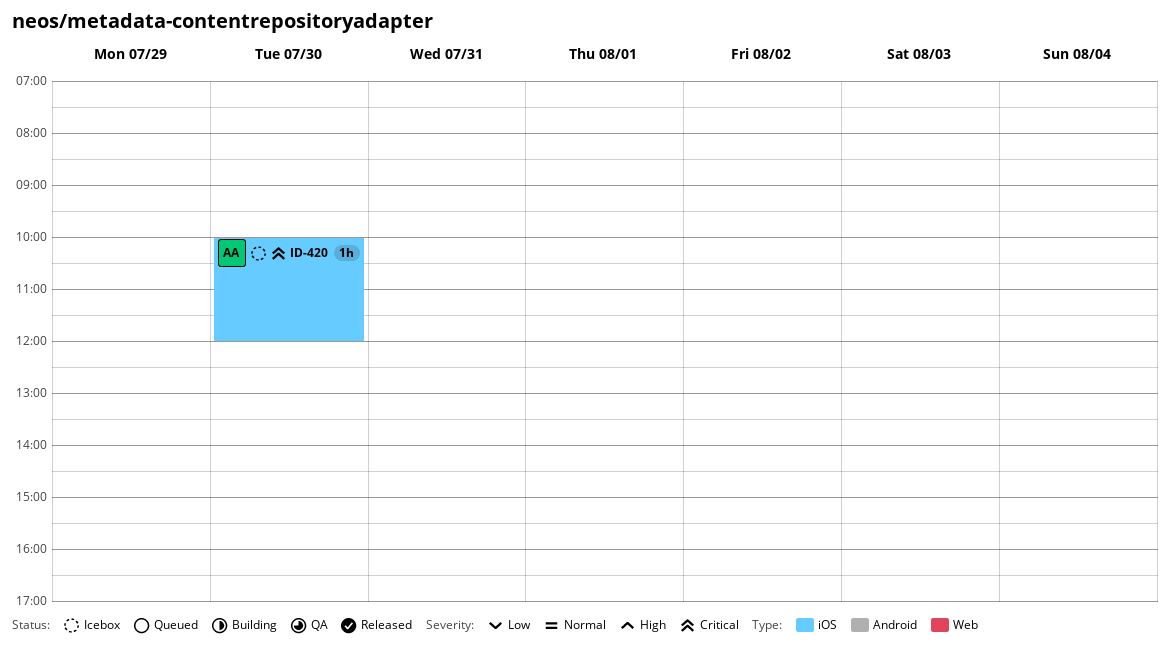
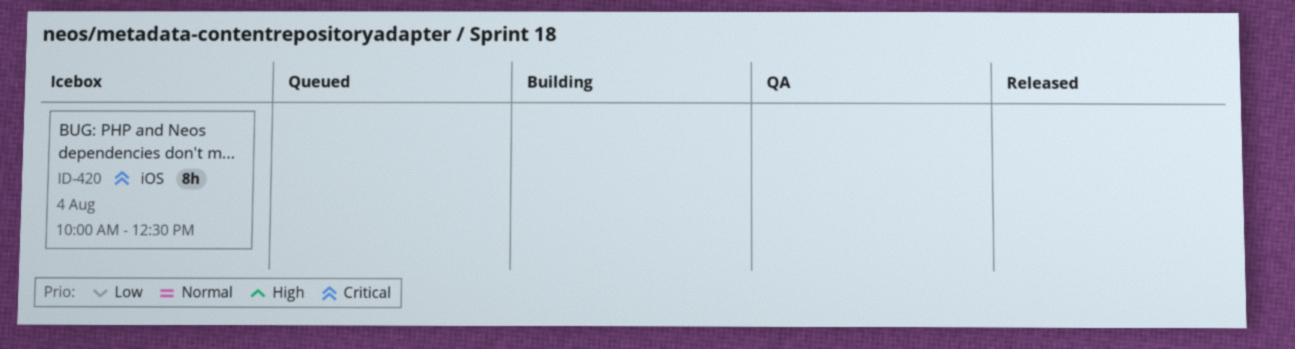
ID-420, estimate: 1h -> 8h
ID-420, day: Jul 30 -> Aug 4
ID-420, ends: 12:00 -> 12:30

